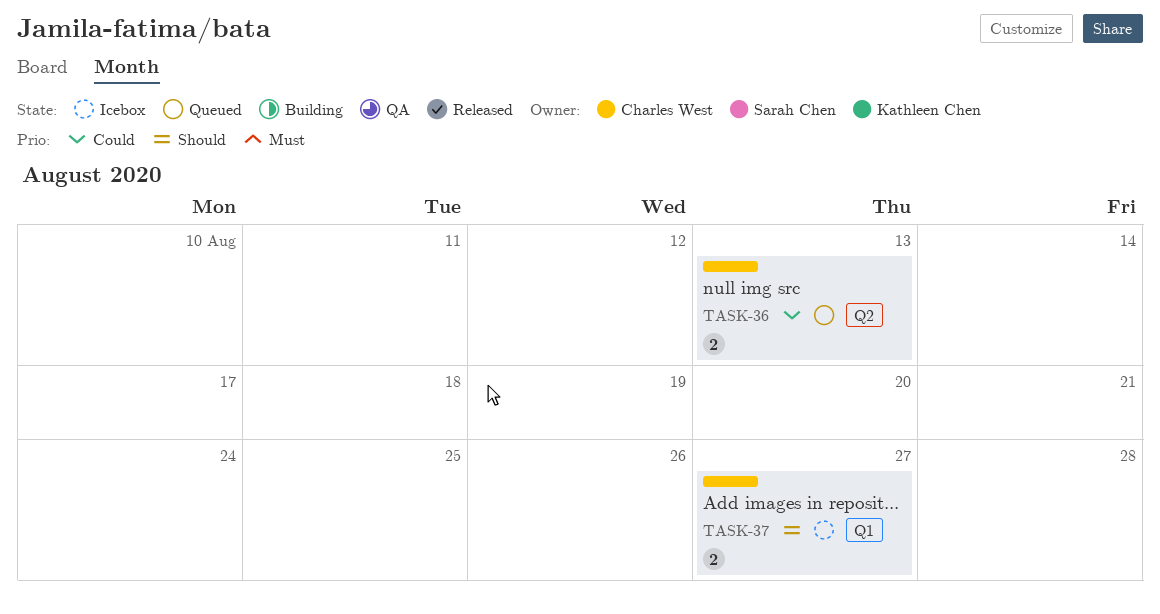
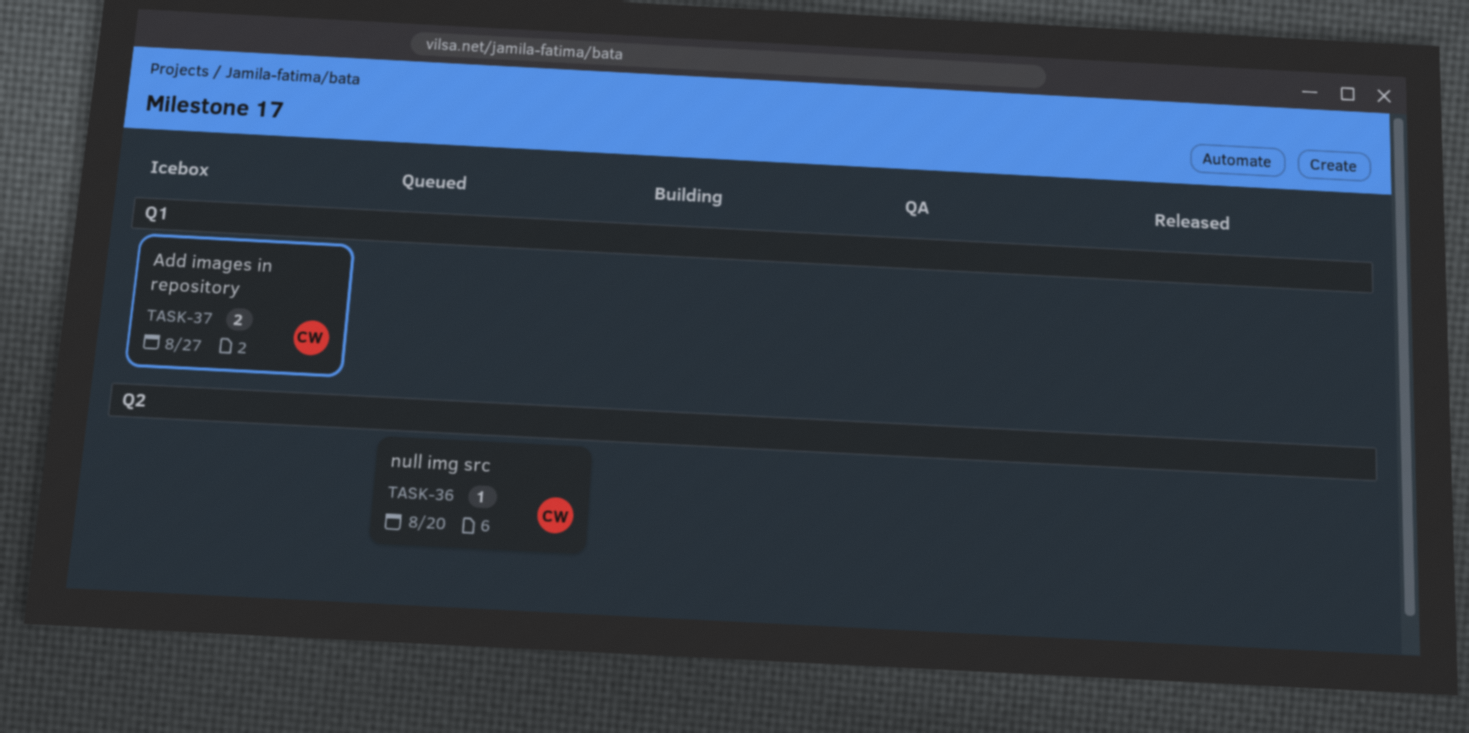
TASK-36, estimate: 2 -> 1
TASK-36, due: Aug 13 -> Aug 20

